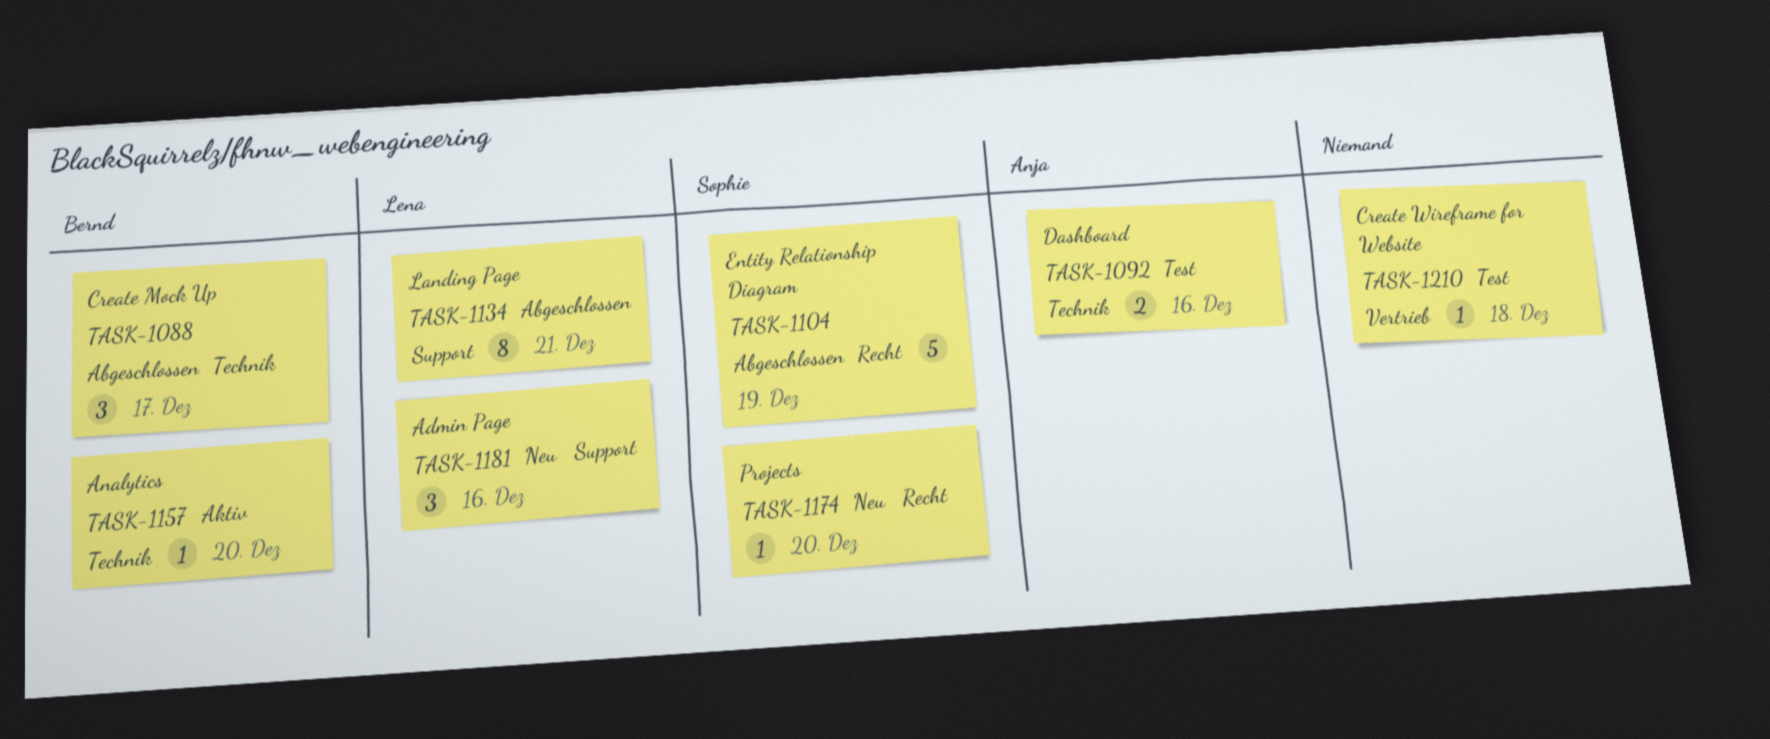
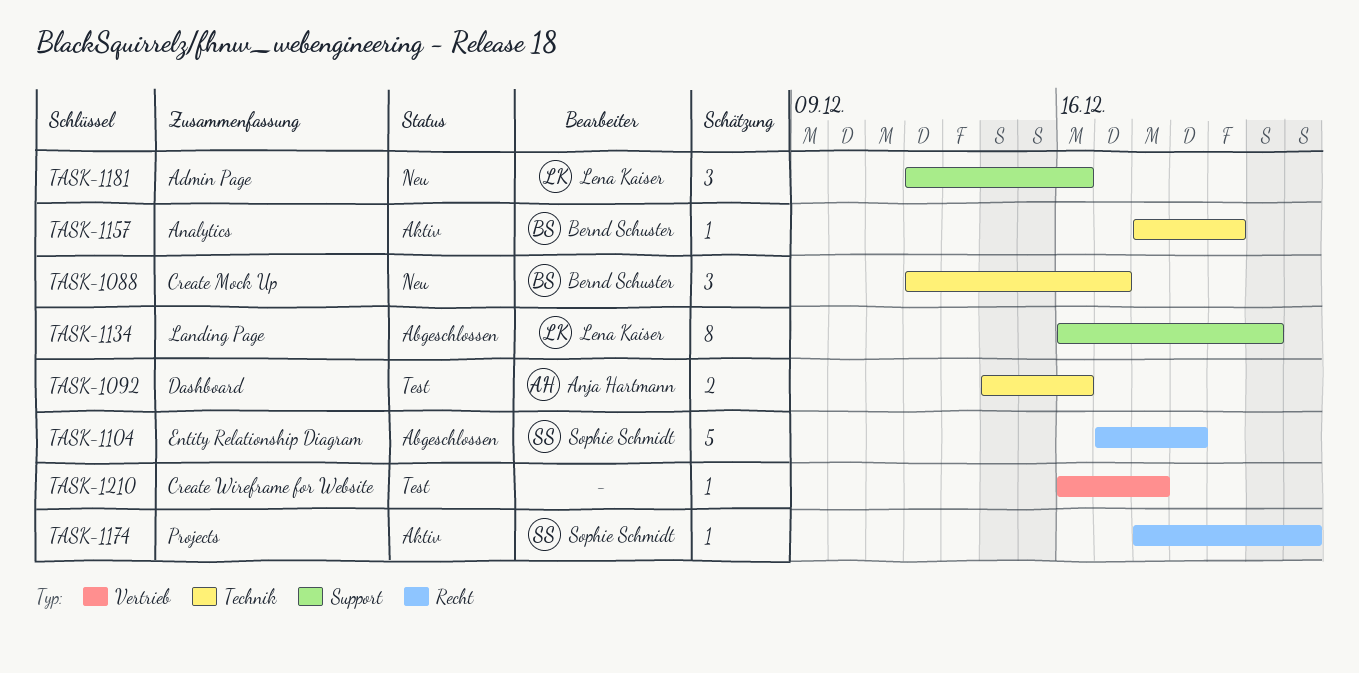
TASK-1088, status: Abgeschlossen -> Neu
TASK-1174, status: Neu -> Aktiv
TASK-1174, due: Dec 20 -> Dec 22

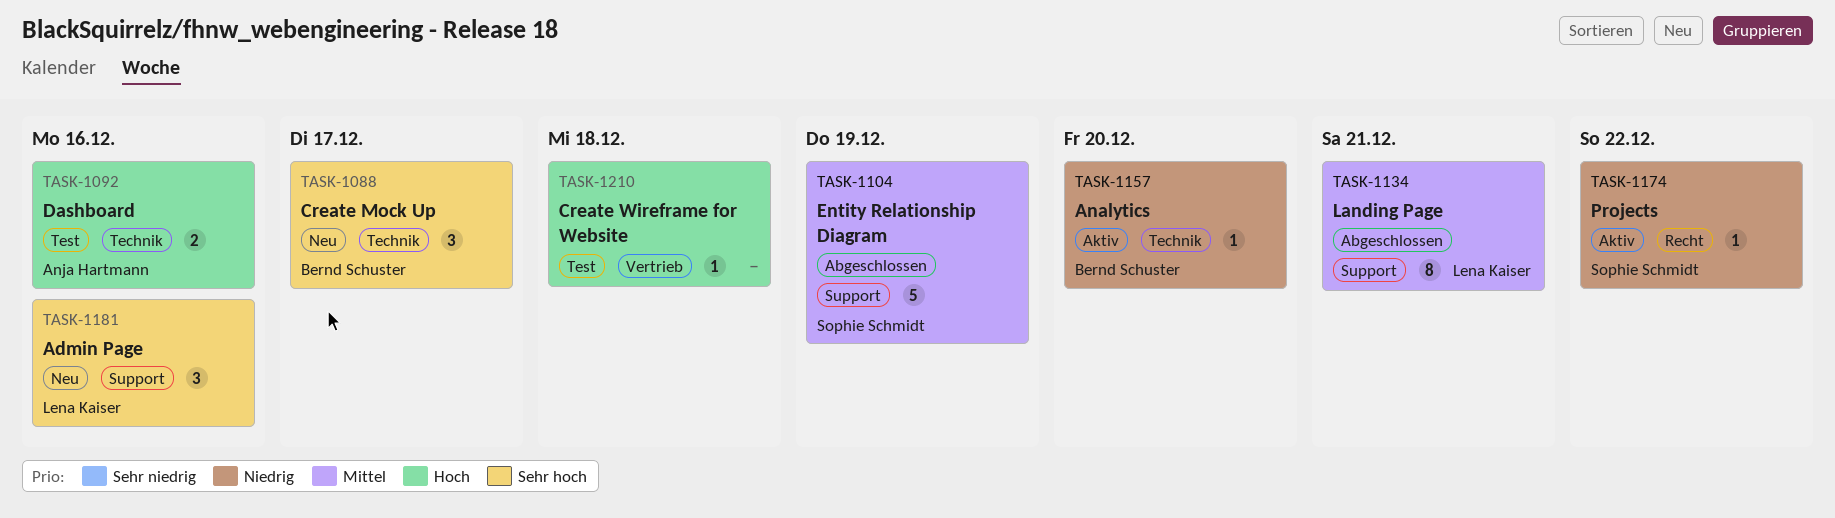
TASK-1104, label: Recht -> Support

